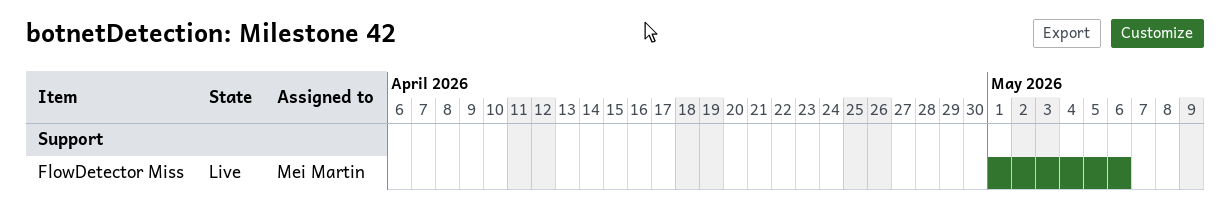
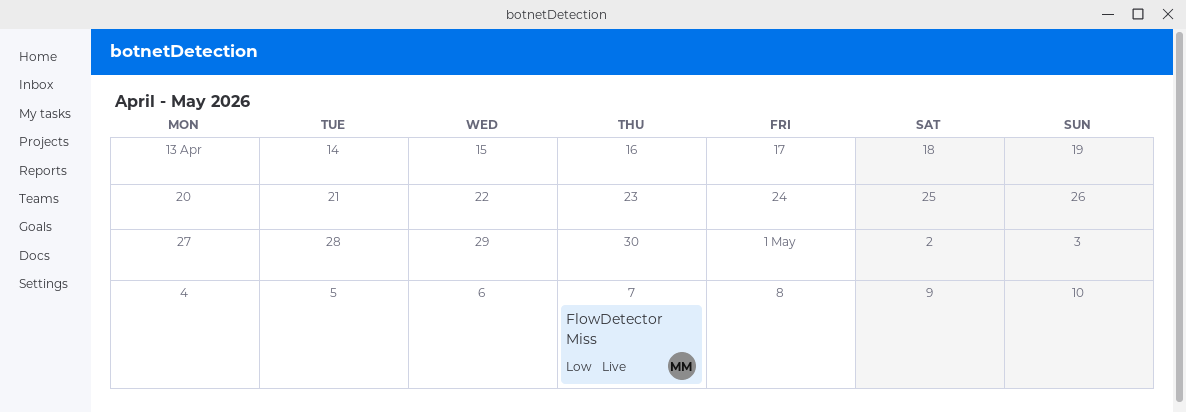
FlowDetector Miss, due: May 6 -> May 7

